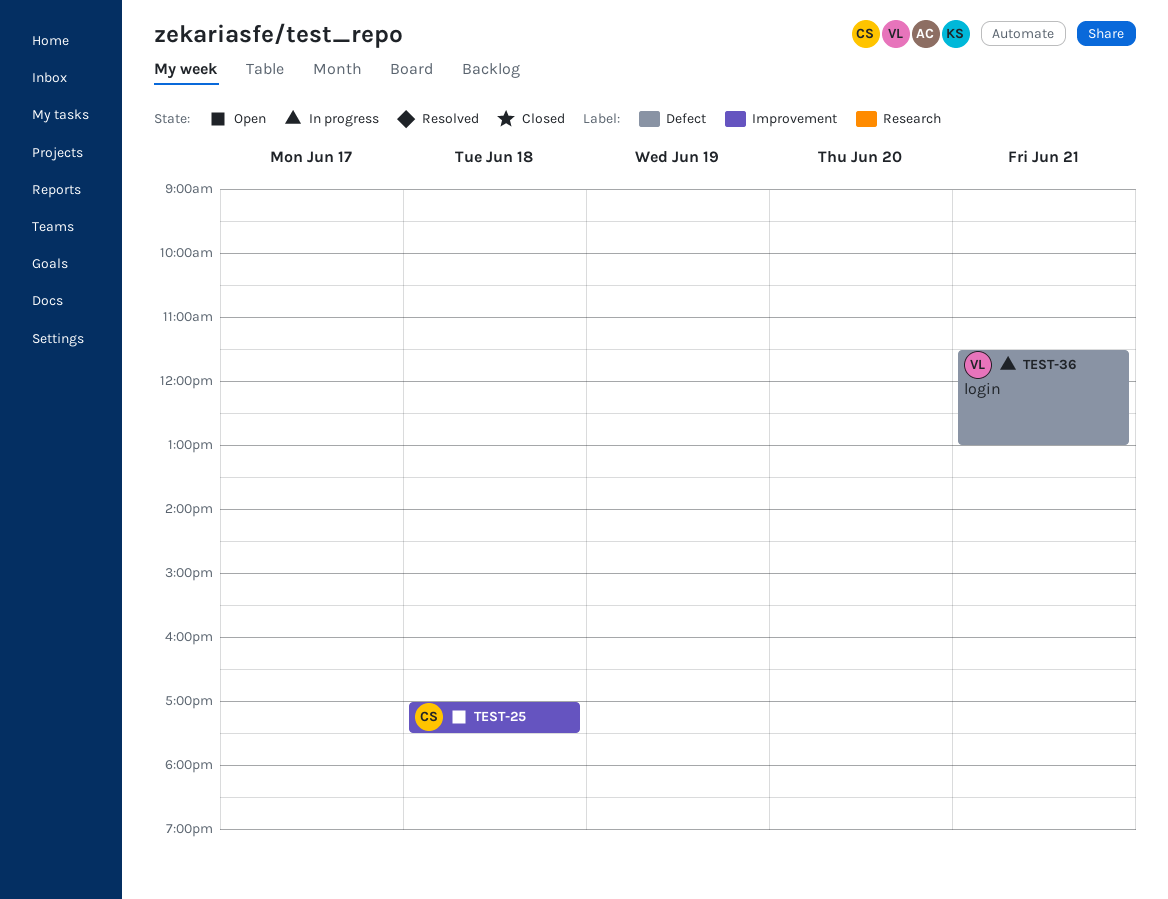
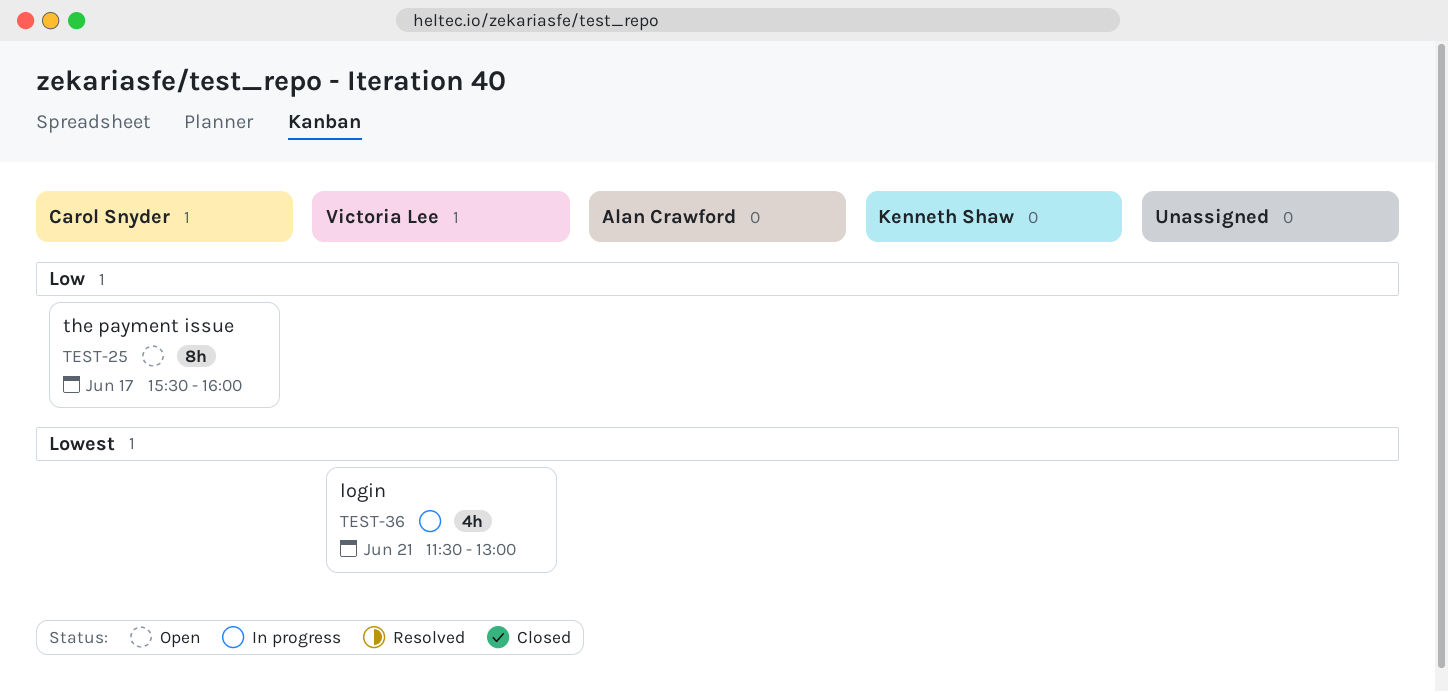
TEST-25, day: Jun 18 -> Jun 17
TEST-25, begins: 17:00 -> 15:30
TEST-25, ends: 17:30 -> 16:00

